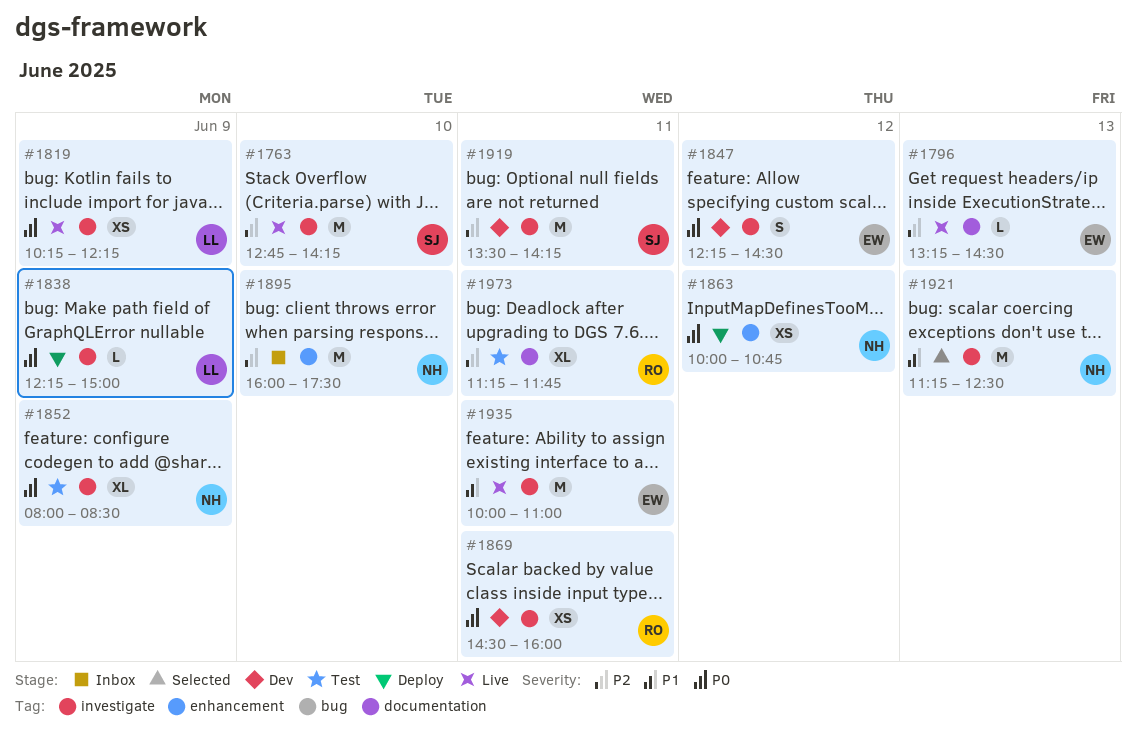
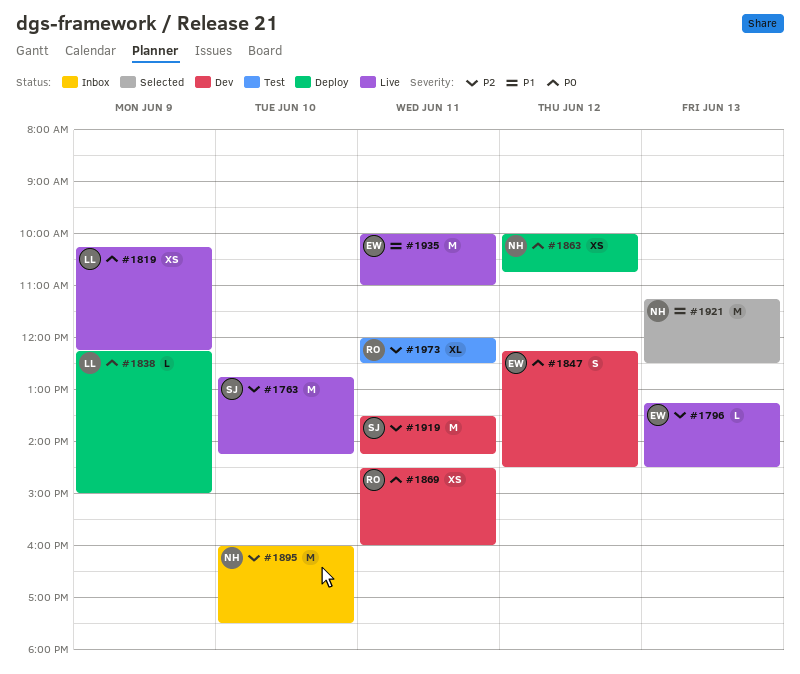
#1852: present -> none
#1973, begins: 11:15 -> 12:00
#1973, ends: 11:45 -> 12:30

